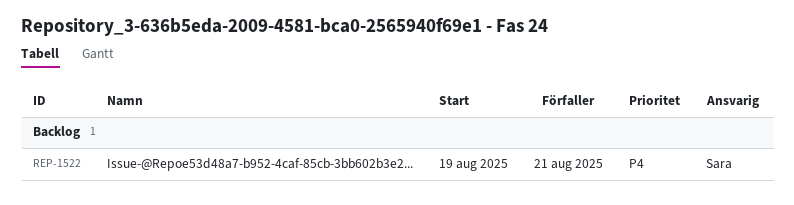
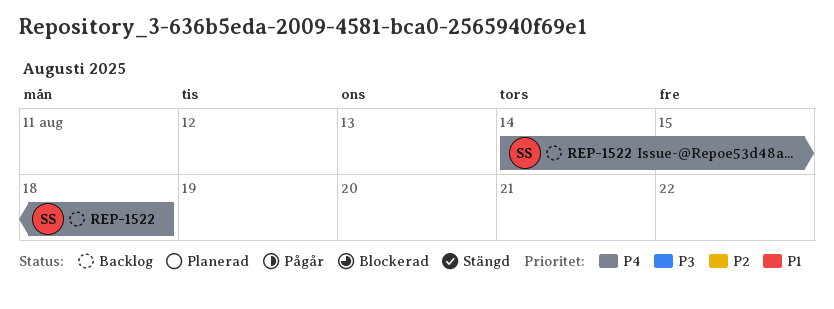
REP-1522, start: Aug 19 -> Aug 14
REP-1522, due: Aug 21 -> Aug 18

